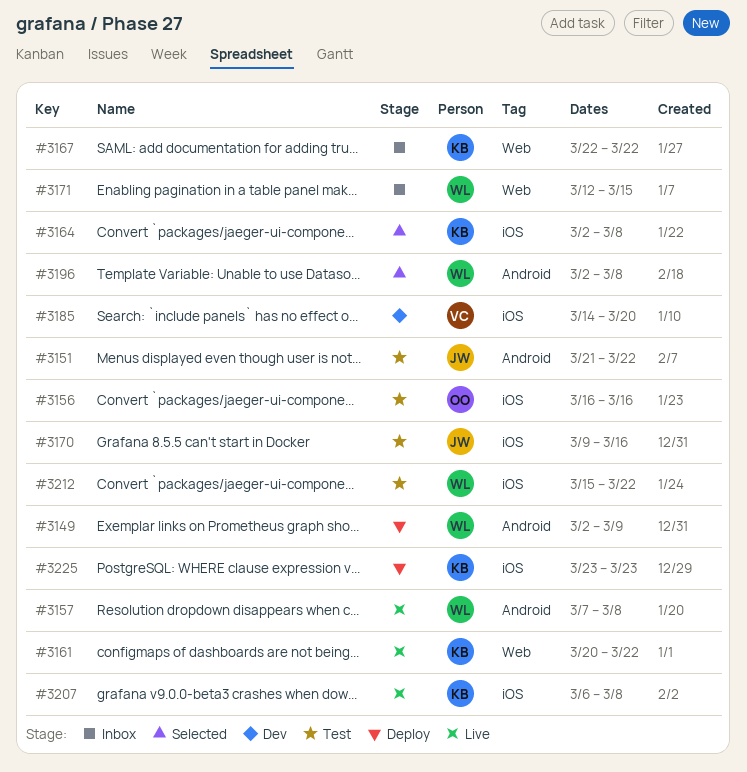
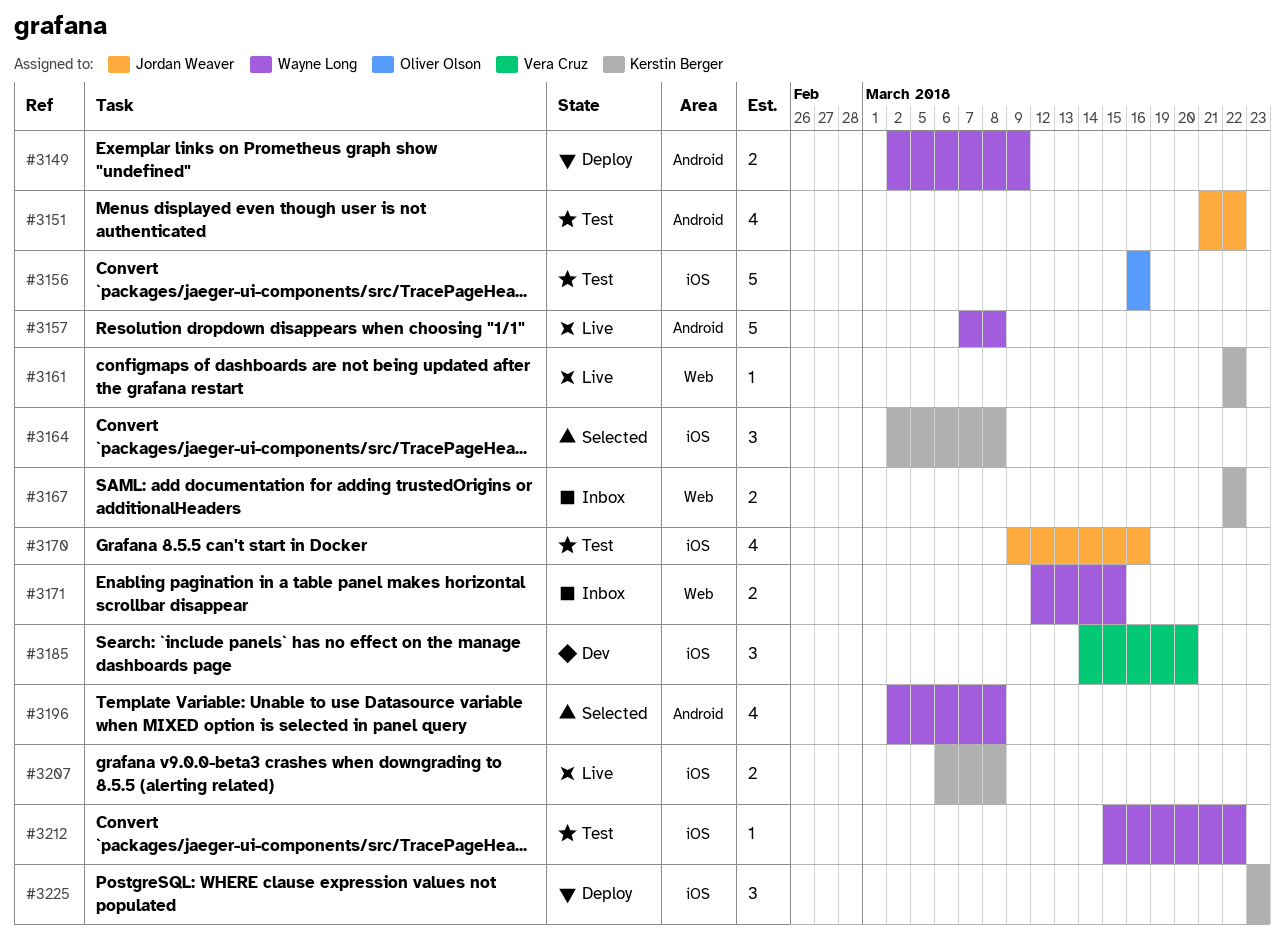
#3161, start: Mar 20 -> Mar 22

